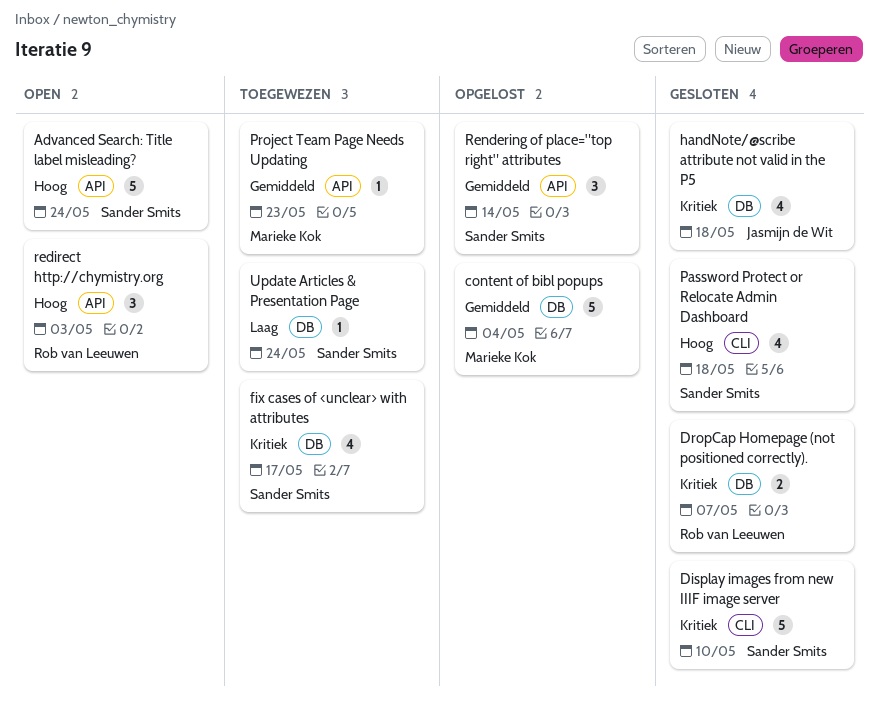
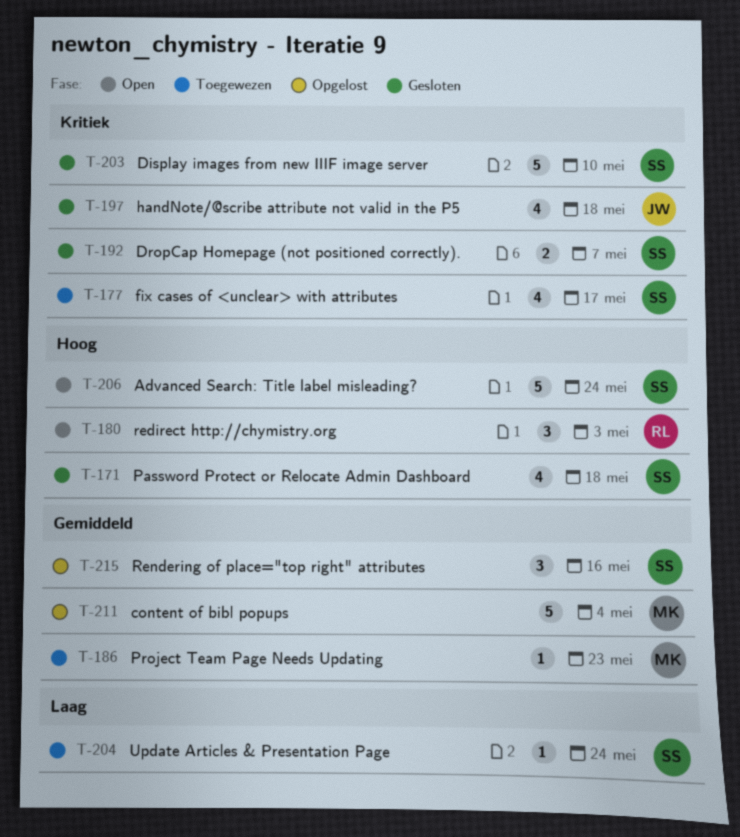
DropCap Homepage (not positioned correctly)., owner: Rob van Leeuwen -> Sander Smits
Rendering of place="top right" attributes, due: May 14 -> May 16

